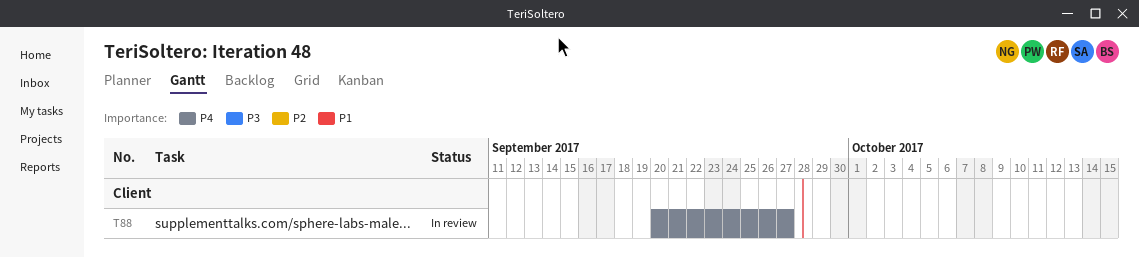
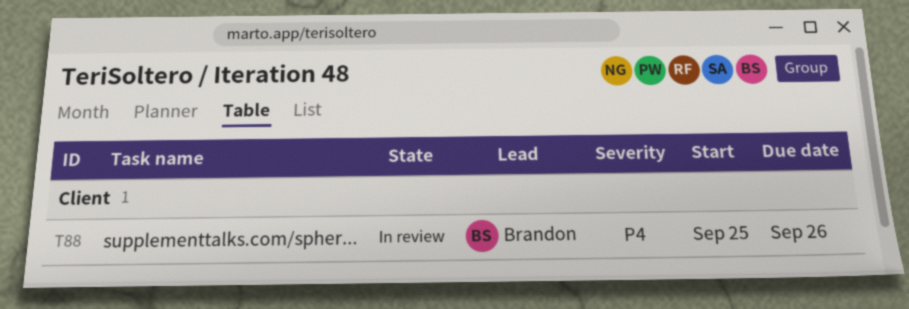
T88, start: Sep 20 -> Sep 25
T88, due: Sep 27 -> Sep 26

